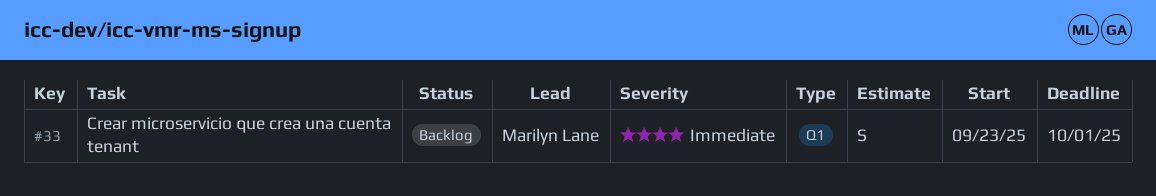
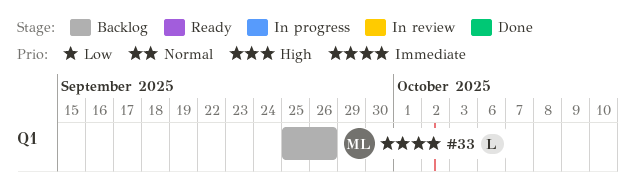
#33, estimate: S -> L
#33, start: Sep 23 -> Sep 25
#33, due: Oct 1 -> Sep 26

